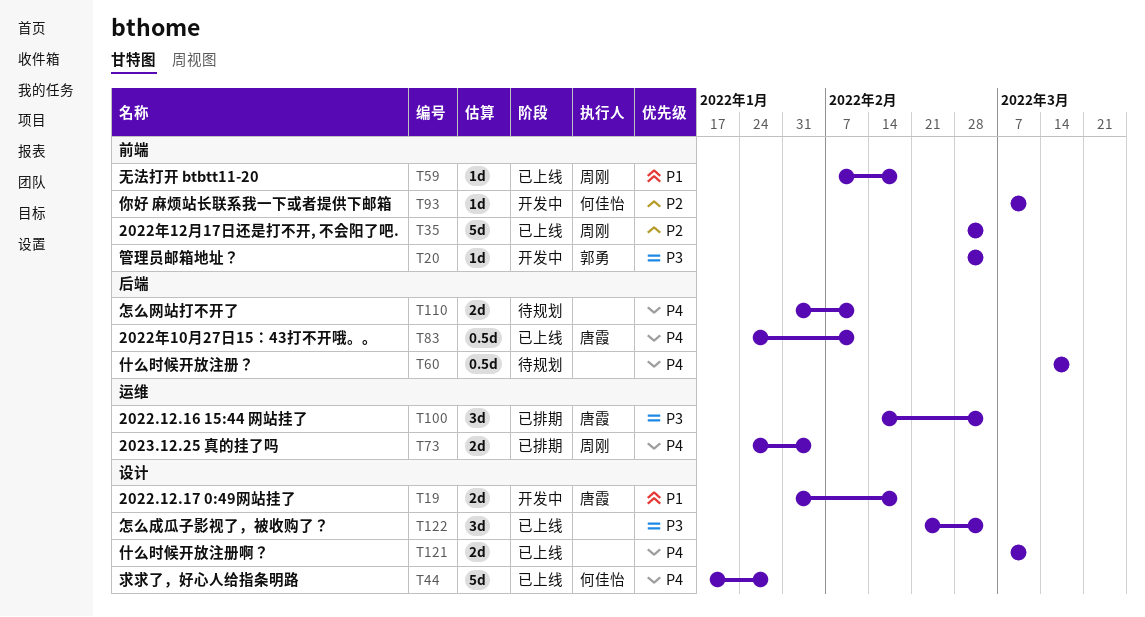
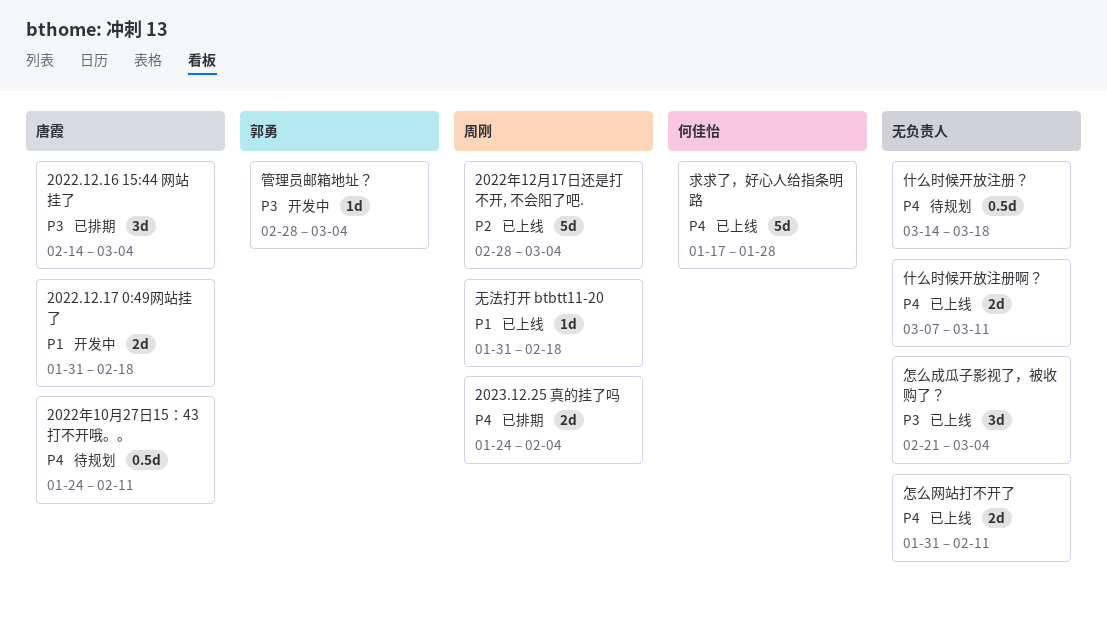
2022年10月27日15：43打不开哦。。, status: 已上线 -> 待规划
你好 麻烦站长联系我一下或者提供下邮箱: present -> none
怎么网站打不开了, status: 待规划 -> 已上线
无法打开 btbtt11-20, start: Feb 7 -> Jan 31

